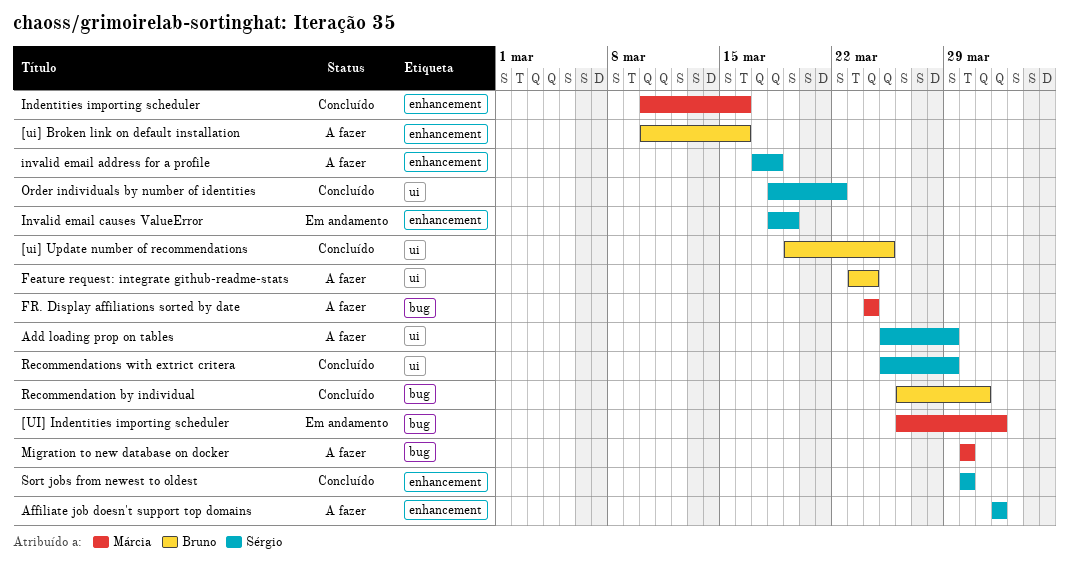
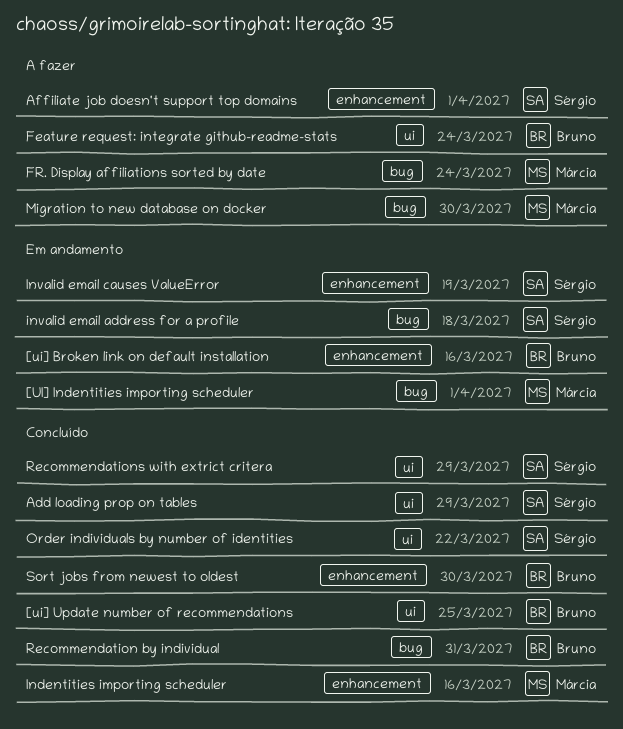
[ui] Broken link on default installation, status: A fazer -> Em andamento
Add loading prop on tables, status: A fazer -> Concluído
invalid email address for a profile, status: A fazer -> Em andamento
invalid email address for a profile, label: enhancement -> bug
Sort jobs from newest to oldest, owner: Sérgio -> Bruno

